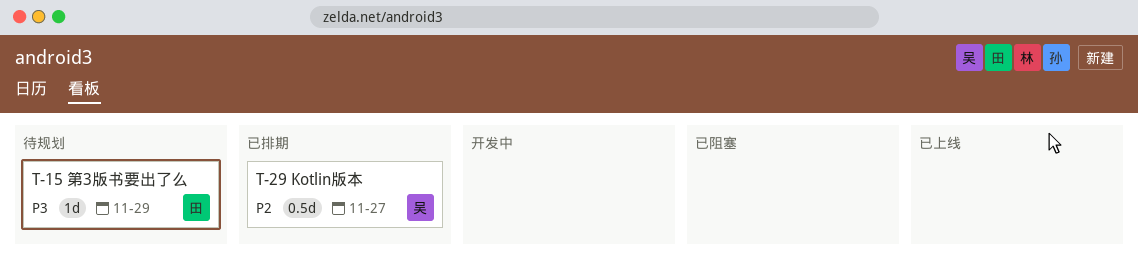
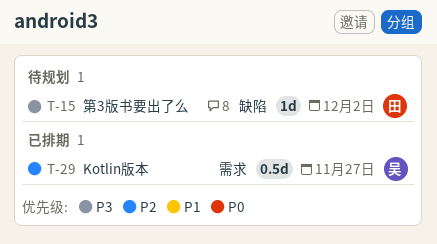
T-15, due: Nov 29 -> Dec 2

